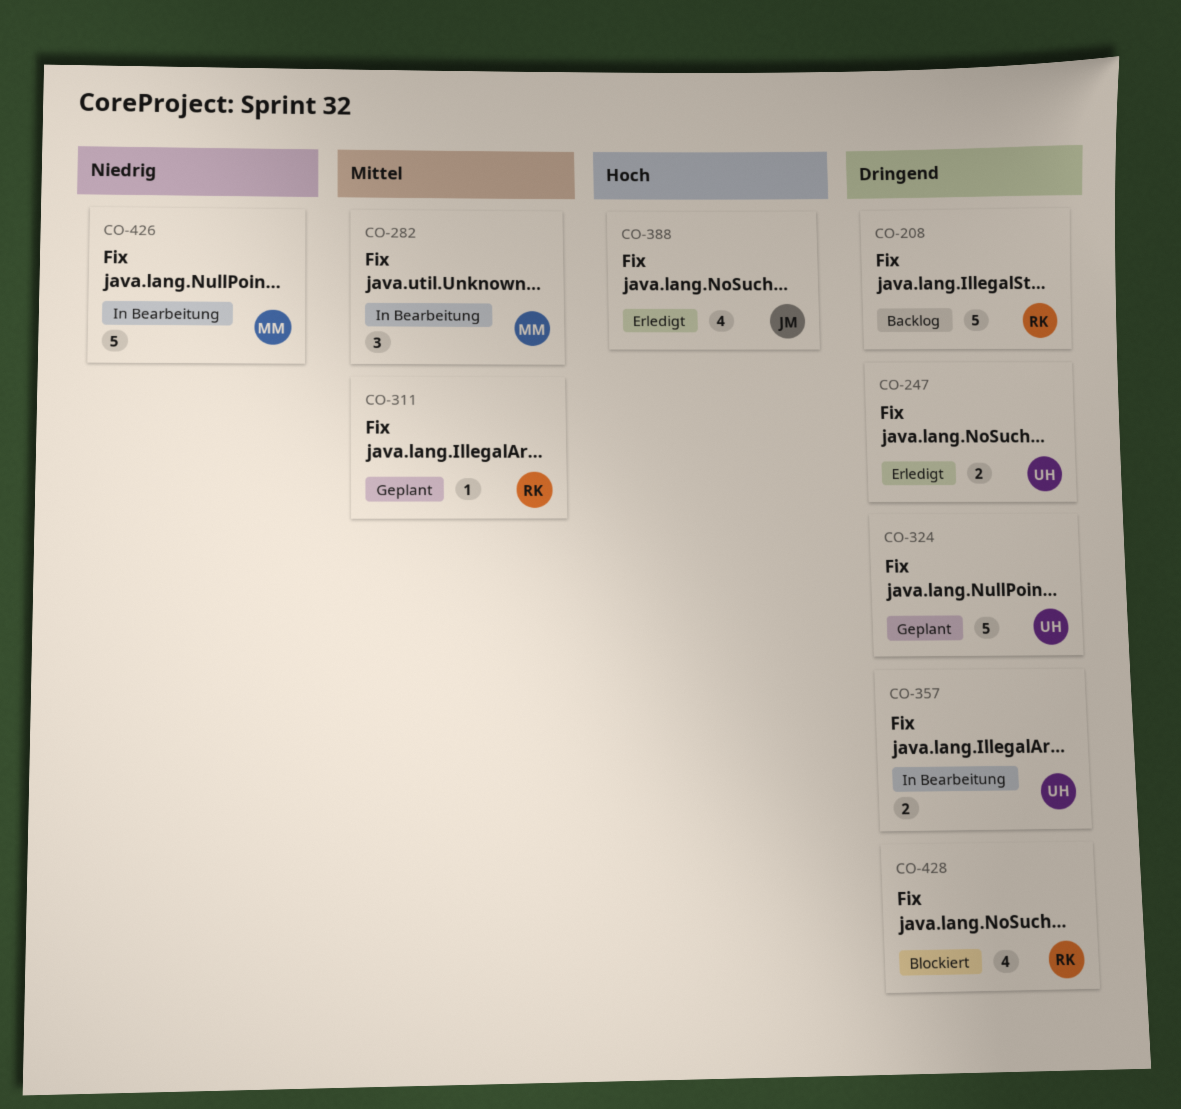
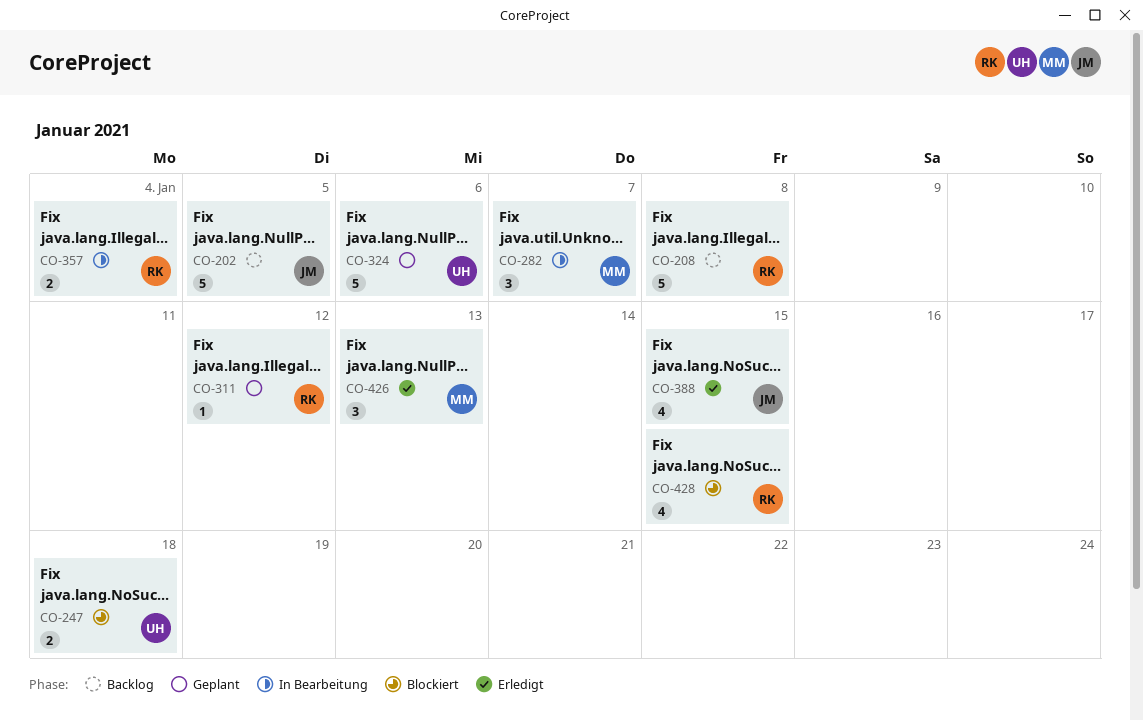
CO-202: none -> present
CO-247, status: Erledigt -> Blockiert
CO-357, owner: UH -> RK
CO-426, status: In Bearbeitung -> Erledigt
CO-426, estimate: 5 -> 3

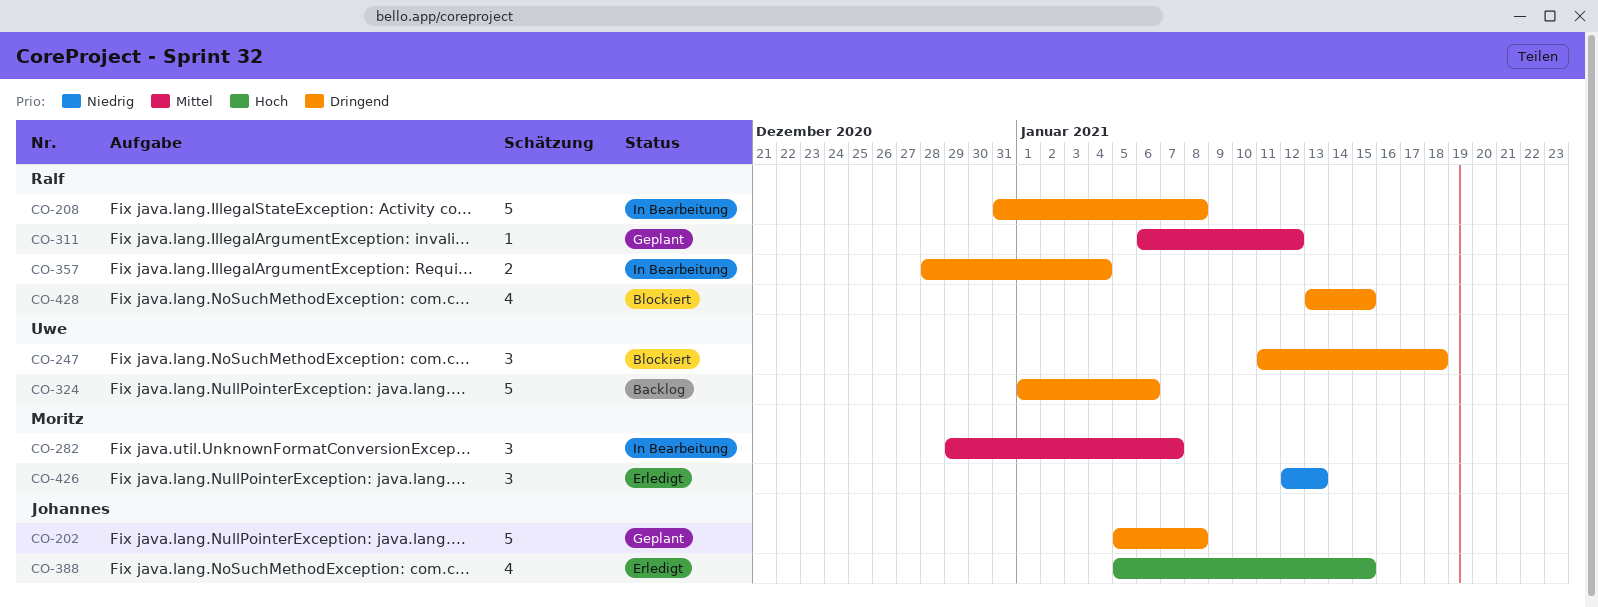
CO-202, status: Backlog -> Geplant
CO-202, due: Jan 5 -> Jan 8
CO-208, status: Backlog -> In Bearbeitung
CO-247, estimate: 2 -> 3
CO-324, status: Geplant -> Backlog

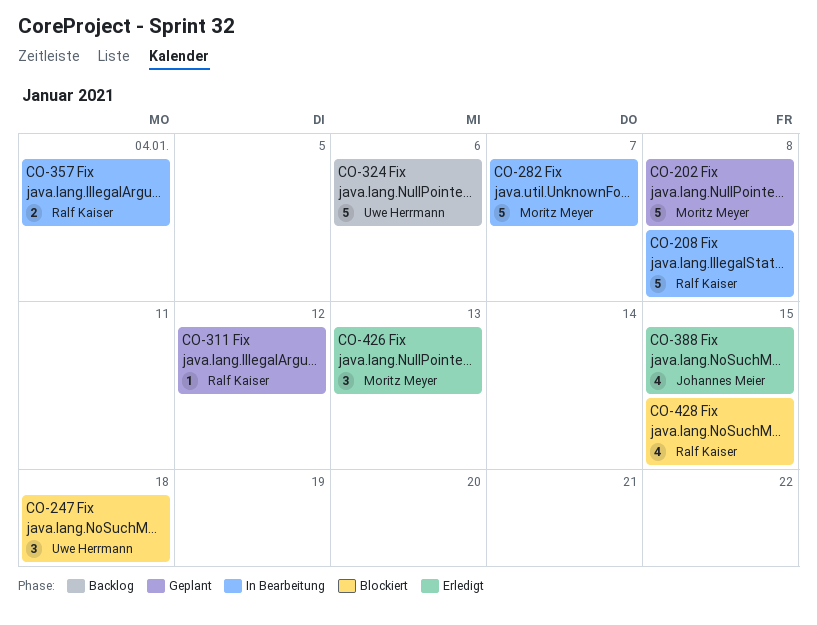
CO-202, owner: Johannes Meier -> Moritz Meyer
CO-282, estimate: 3 -> 5

